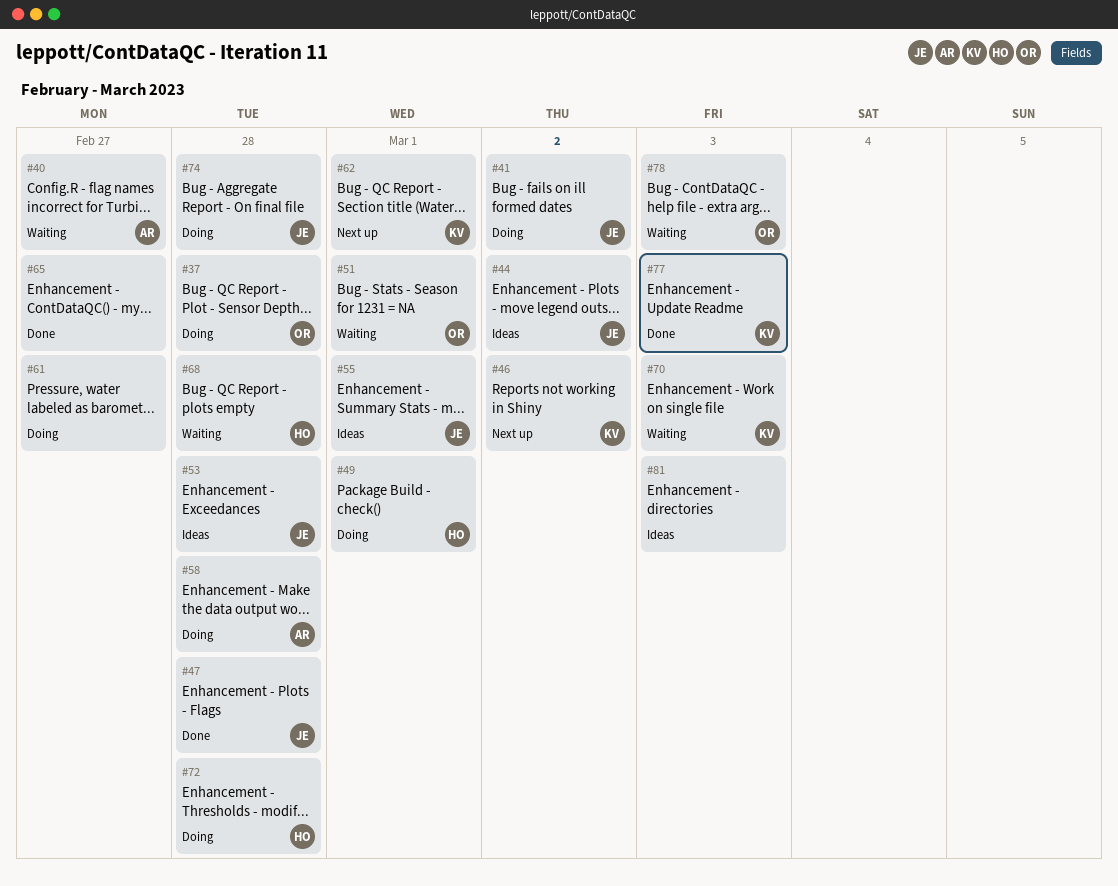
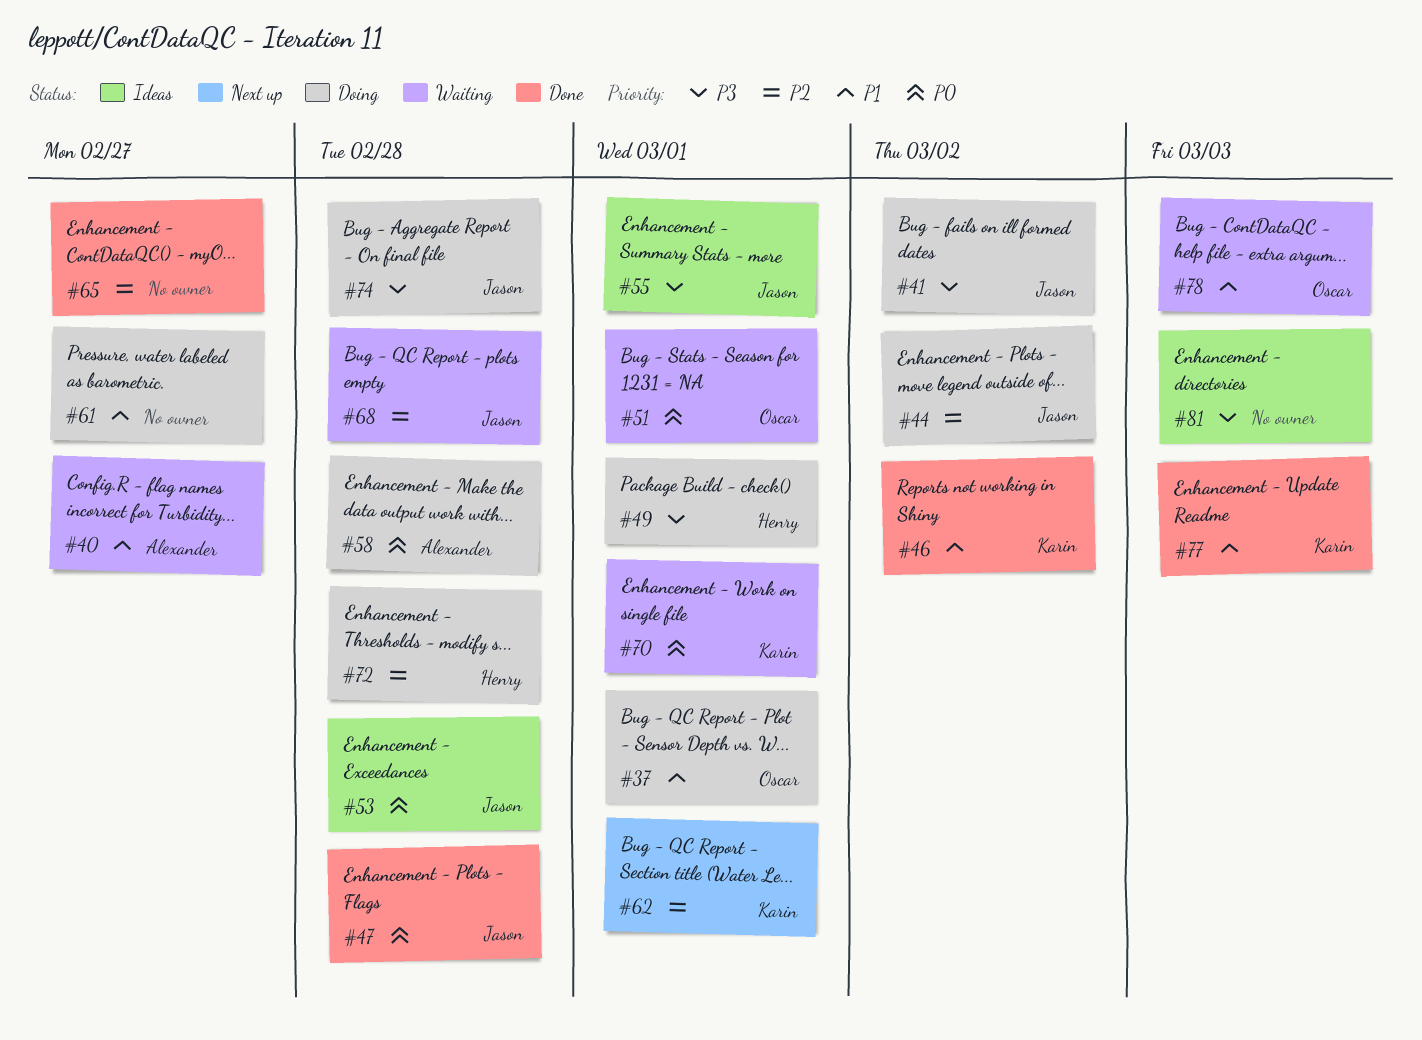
#37, due: Feb 28 -> Mar 1
#44, status: Ideas -> Doing
#46, status: Next up -> Done
#68, owner: Henry -> Jason
#70, due: Mar 3 -> Mar 1

